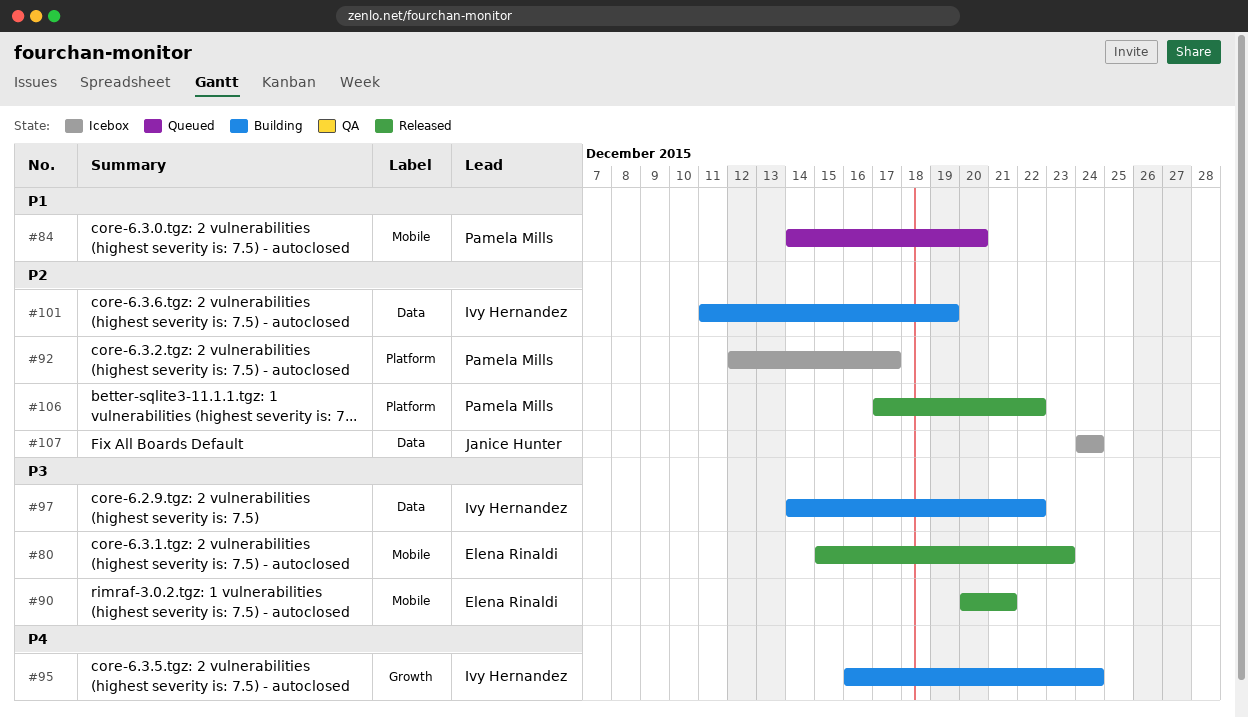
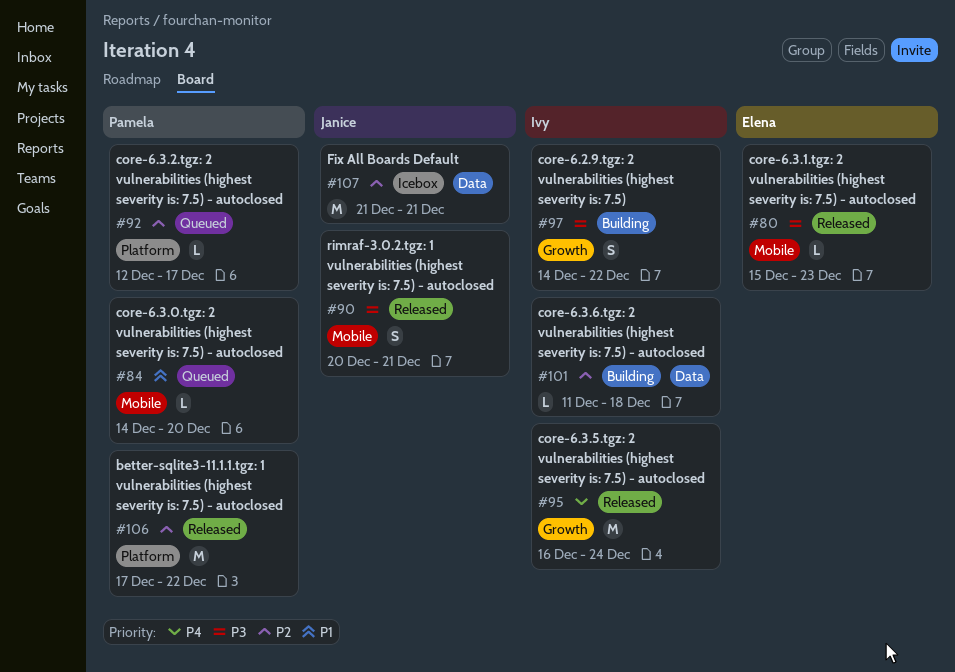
#90, owner: Elena Rinaldi -> Janice Hunter
#92, status: Icebox -> Queued
#95, status: Building -> Released
#97, label: Data -> Growth
#101, due: Dec 19 -> Dec 18
#107, start: Dec 24 -> Dec 21
#107, due: Dec 24 -> Dec 21

